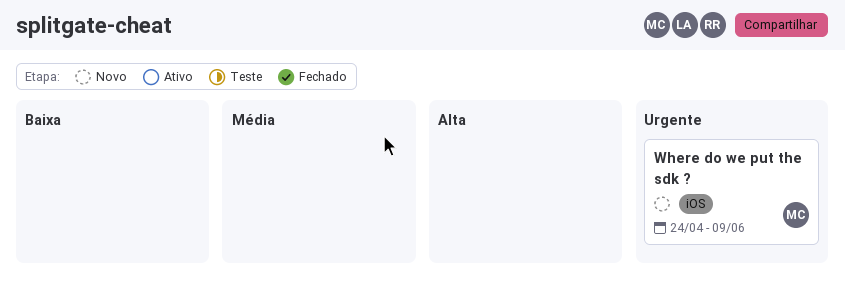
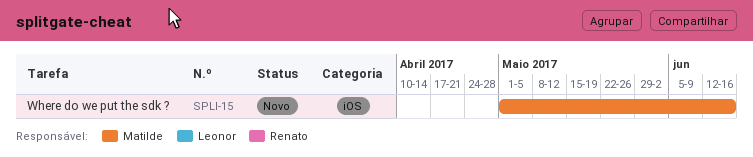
Where do we put the sdk ?, start: Apr 24 -> May 1
Where do we put the sdk ?, due: Jun 9 -> Jun 16

